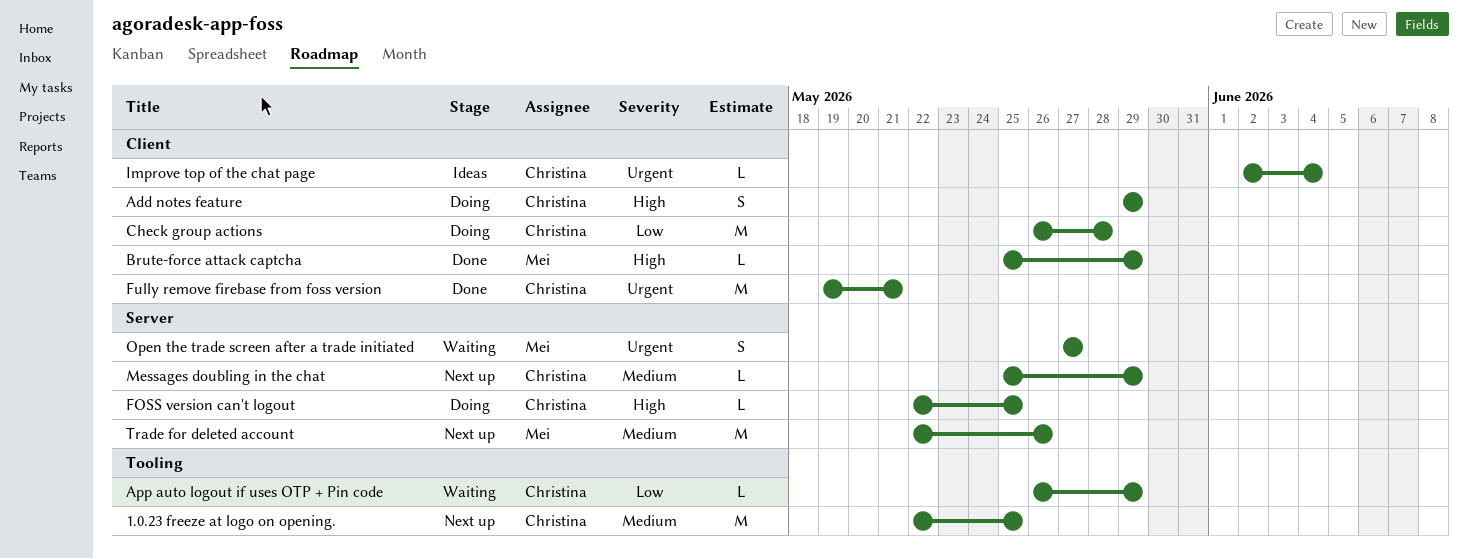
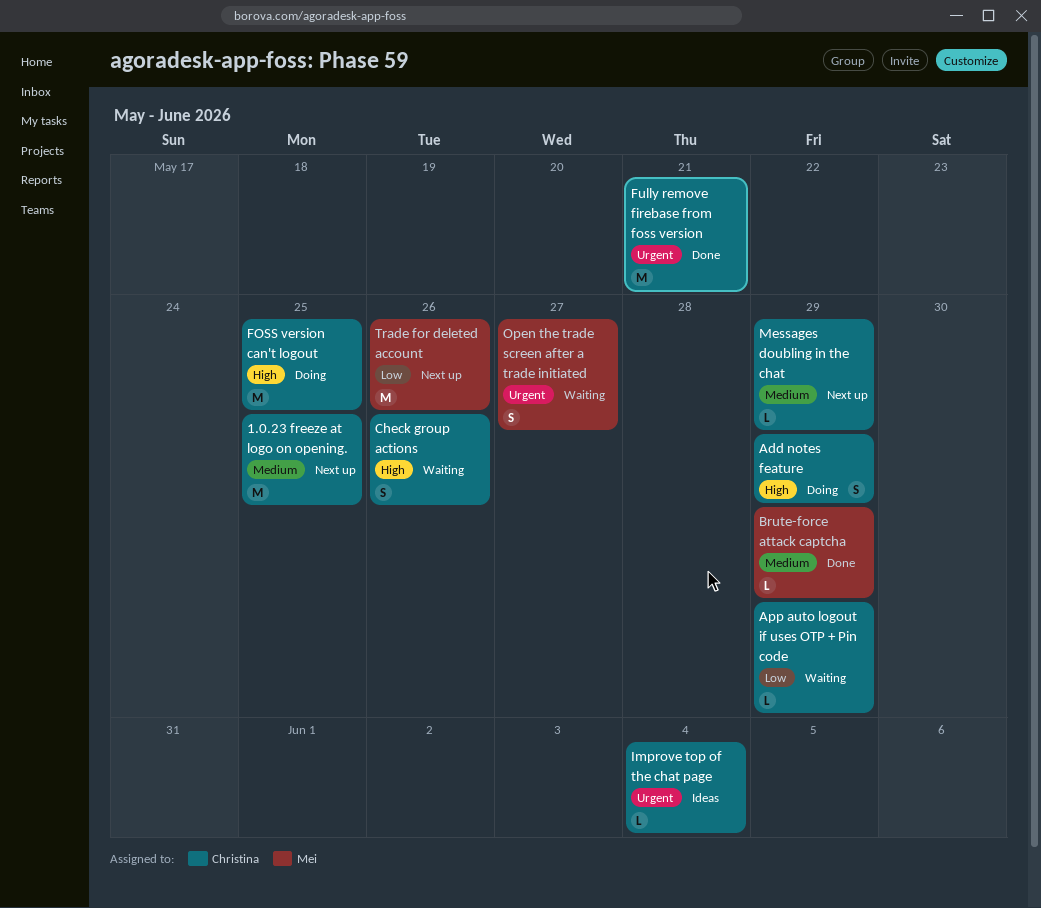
Brute-force attack captcha, priority: High -> Medium
Check group actions, status: Doing -> Waiting
Check group actions, priority: Low -> High
Check group actions, estimate: M -> S
Check group actions, due: May 28 -> May 26
FOSS version can't logout, estimate: L -> M
Trade for deleted account, priority: Medium -> Low

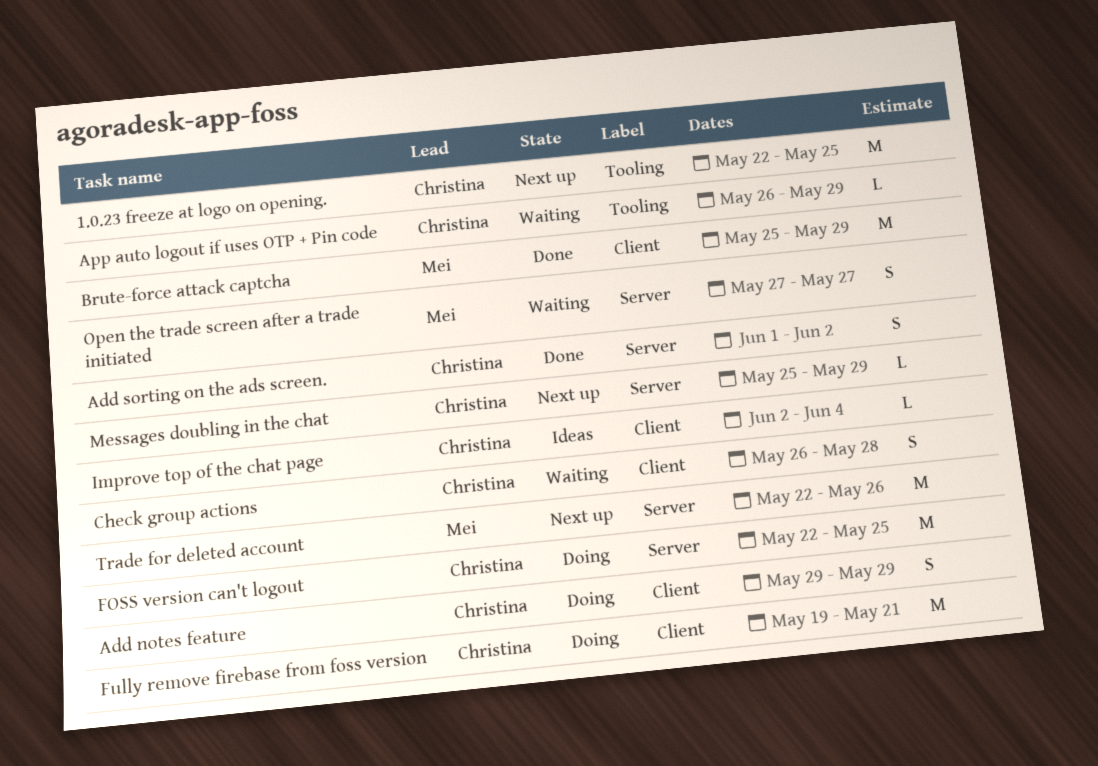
Add sorting on the ads screen.: none -> present
Brute-force attack captcha, estimate: L -> M
Check group actions, due: May 26 -> May 28
Fully remove firebase from foss version, status: Done -> Doing

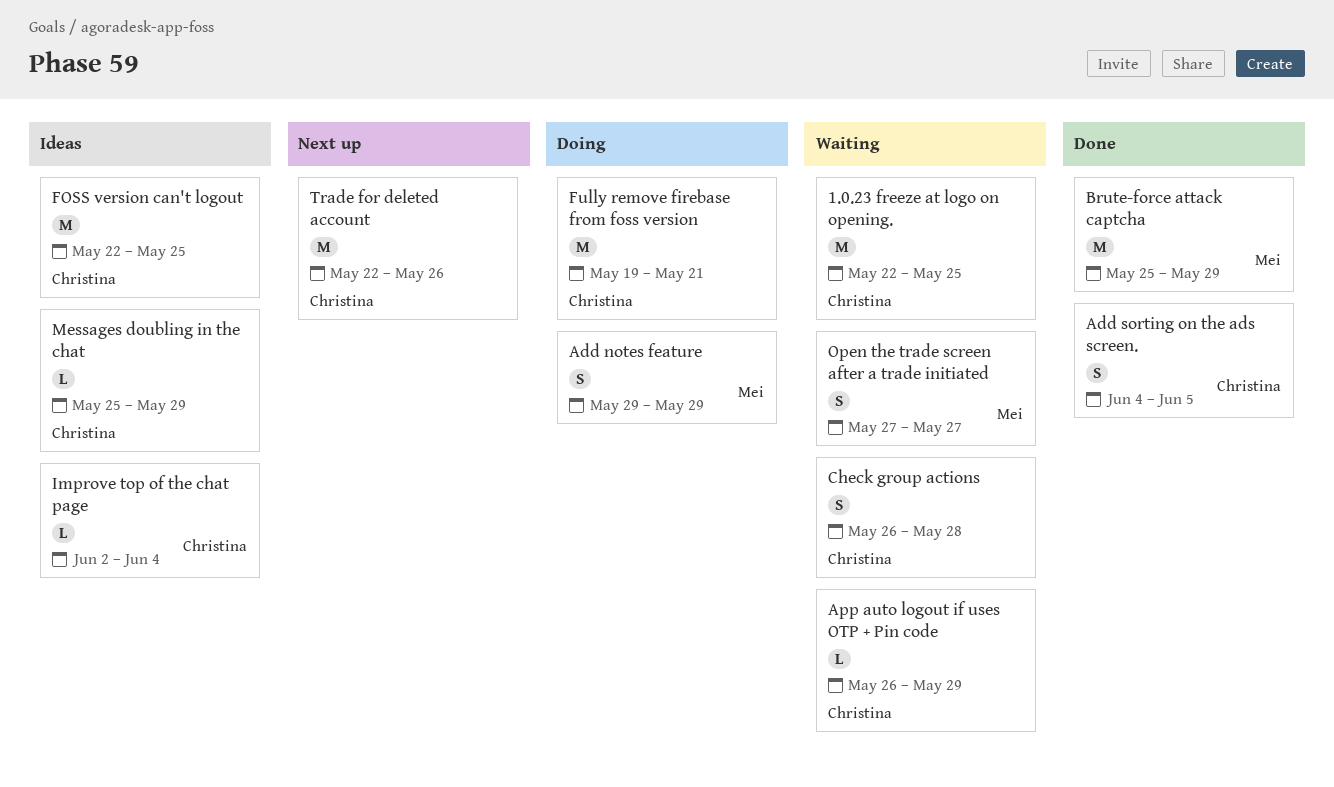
1.0.23 freeze at logo on opening., status: Next up -> Waiting
Add notes feature, owner: Christina -> Mei
Add sorting on the ads screen., start: Jun 1 -> Jun 4
Add sorting on the ads screen., due: Jun 2 -> Jun 5
FOSS version can't logout, status: Doing -> Ideas
Messages doubling in the chat, status: Next up -> Ideas
Trade for deleted account, owner: Mei -> Christina

